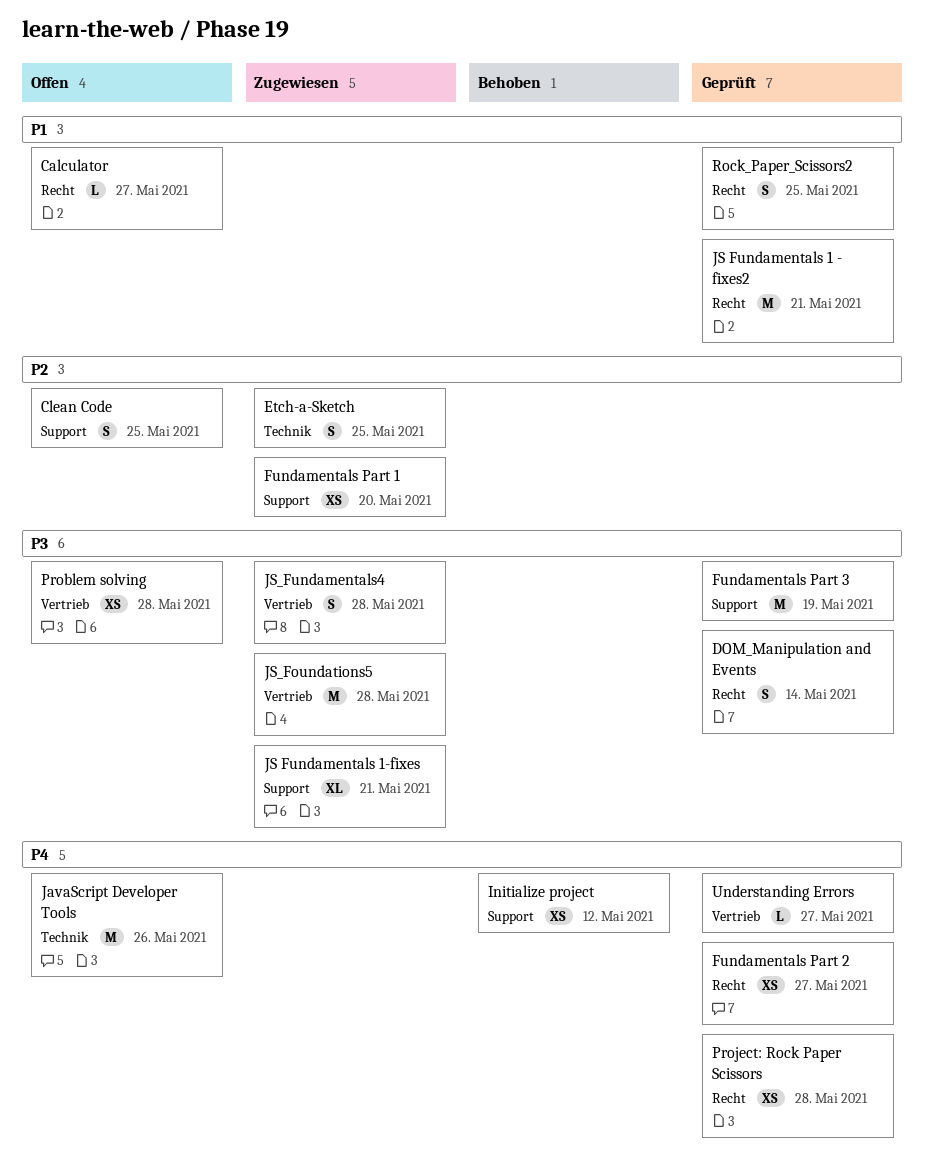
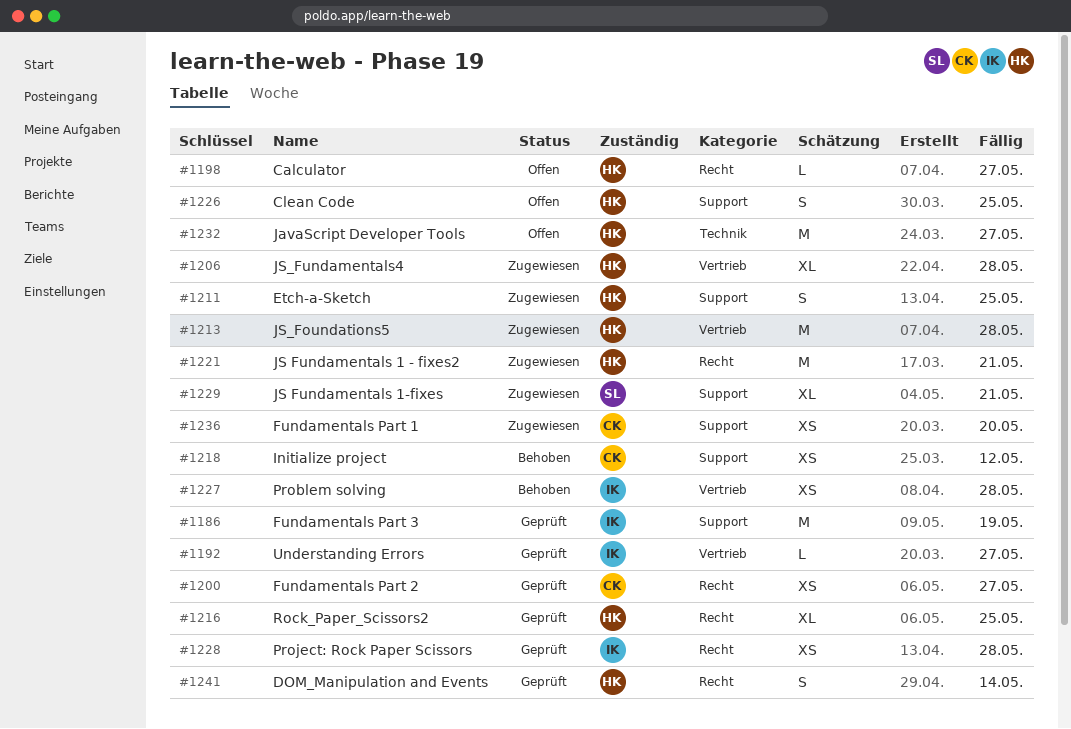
Etch-a-Sketch, label: Technik -> Support
JavaScript Developer Tools, due: May 26 -> May 27
JS Fundamentals 1 - fixes2, status: Geprüft -> Zugewiesen
JS_Fundamentals4, estimate: S -> XL
Problem solving, status: Offen -> Behoben
Rock_Paper_Scissors2, estimate: S -> XL

